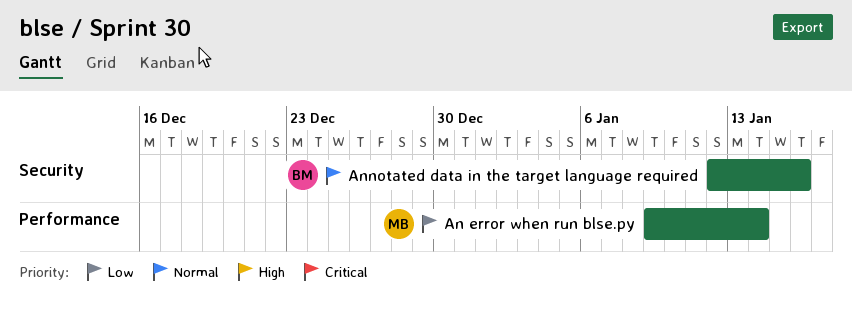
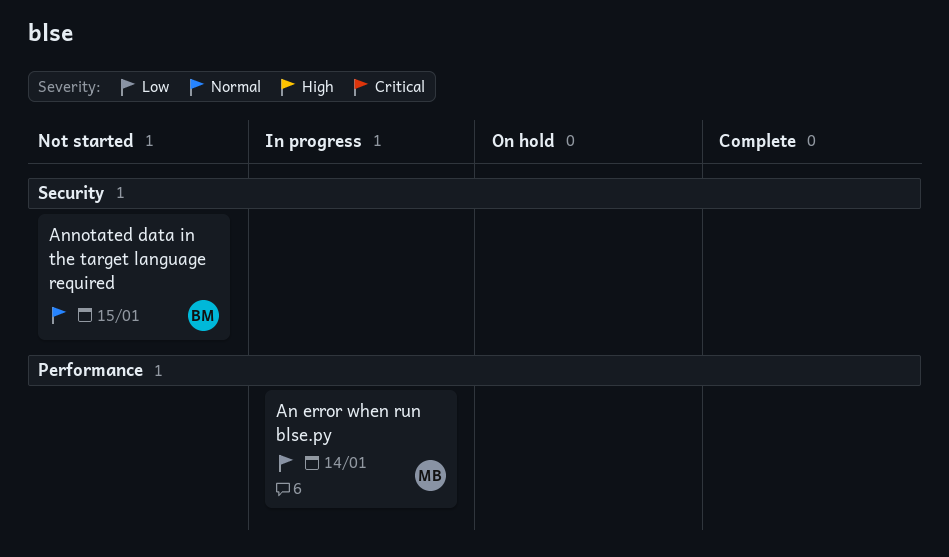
Annotated data in the target language required, due: Jan 16 -> Jan 15

